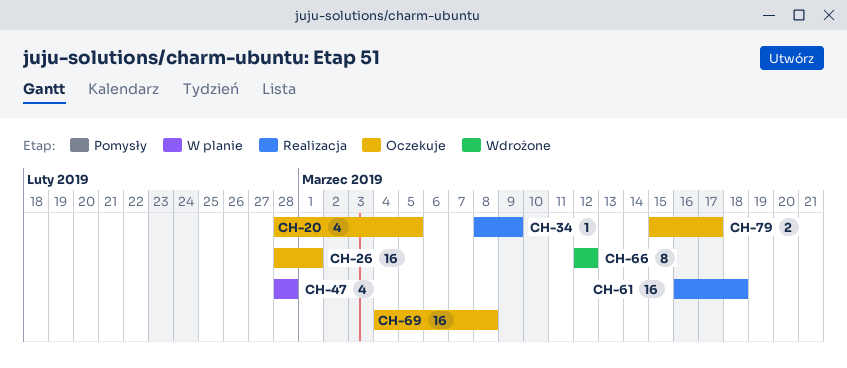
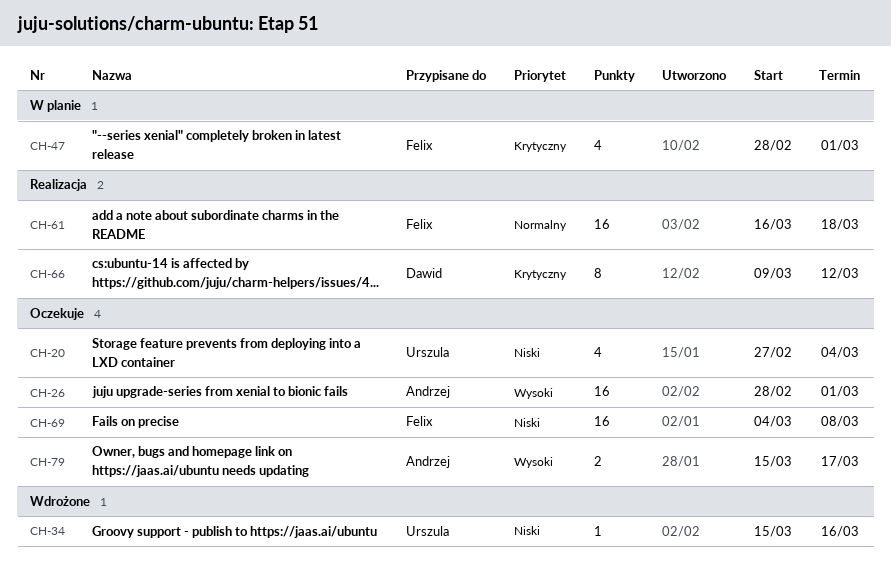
CH-20, start: Feb 28 -> Feb 27
CH-20, due: Mar 5 -> Mar 4
CH-34, status: Realizacja -> Wdrożone
CH-34, start: Mar 8 -> Mar 15
CH-34, due: Mar 9 -> Mar 16
CH-47, due: Feb 28 -> Mar 1
CH-66, status: Wdrożone -> Realizacja
CH-66, start: Mar 12 -> Mar 9

